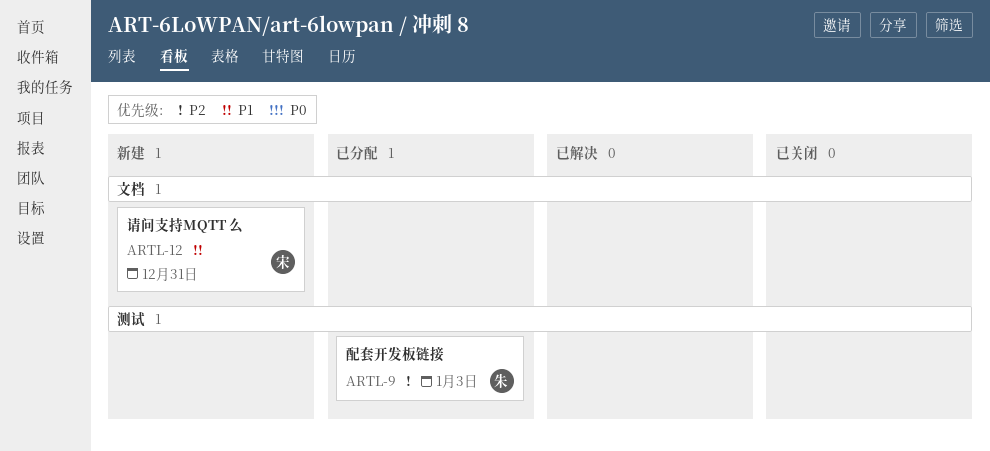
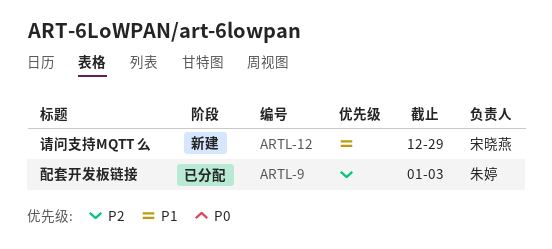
ARTL-12, due: Dec 31 -> Dec 29

